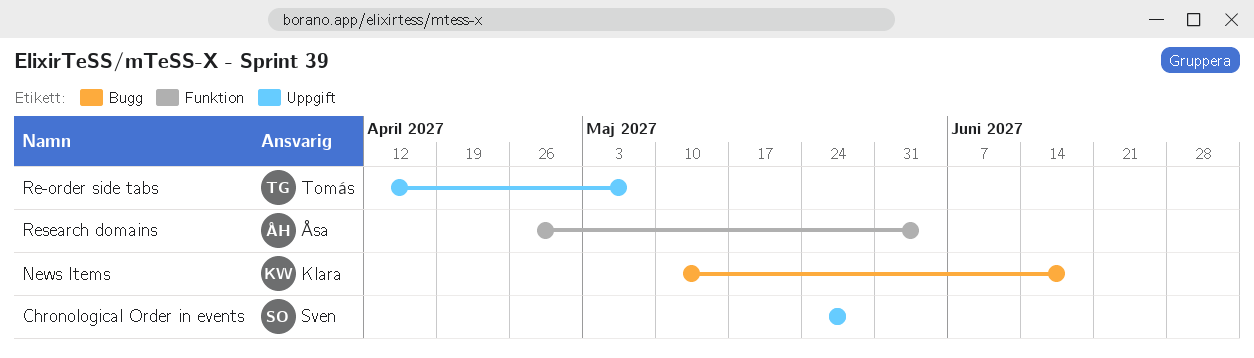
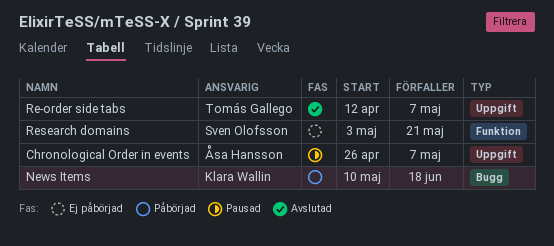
Chronological Order in events, owner: Sven Olofsson -> Åsa Hansson
Chronological Order in events, start: May 24 -> Apr 26
Chronological Order in events, due: May 28 -> May 7
Research domains, owner: Åsa Hansson -> Sven Olofsson
Research domains, start: Apr 26 -> May 3
Research domains, due: Jun 4 -> May 21

